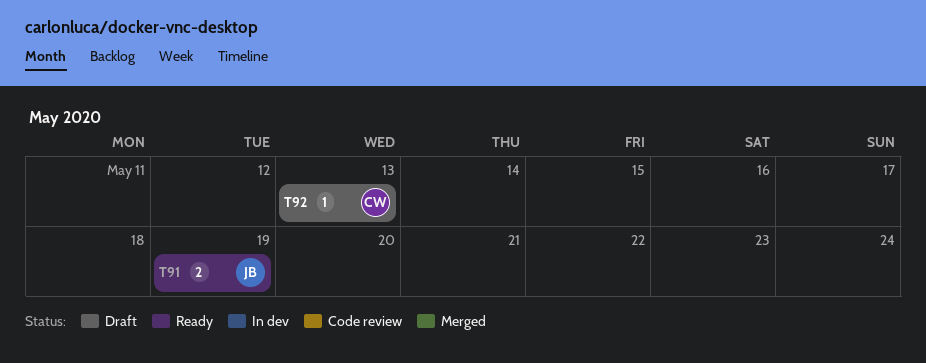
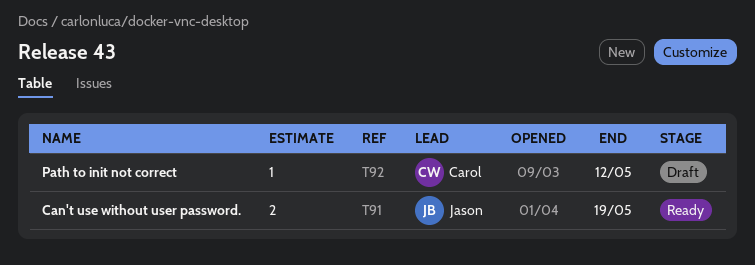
T92, due: May 13 -> May 12

